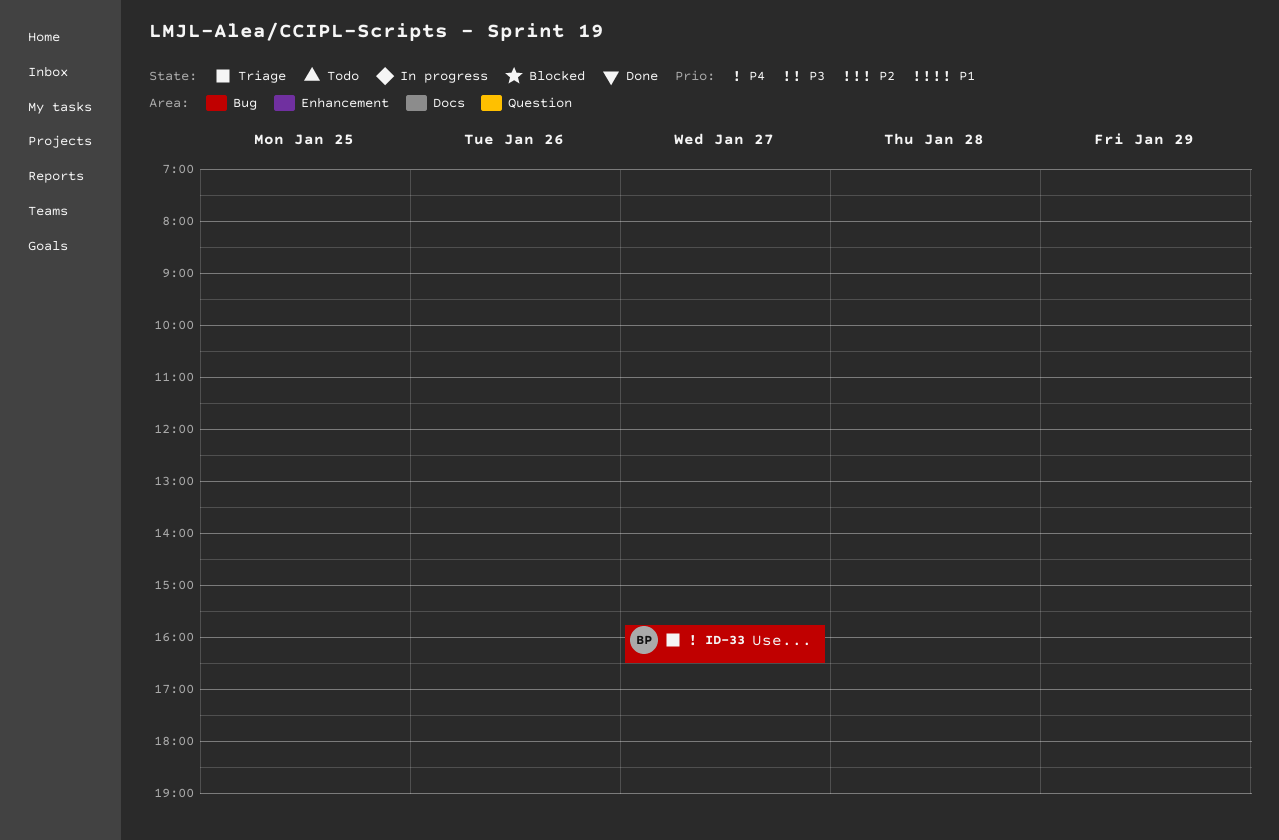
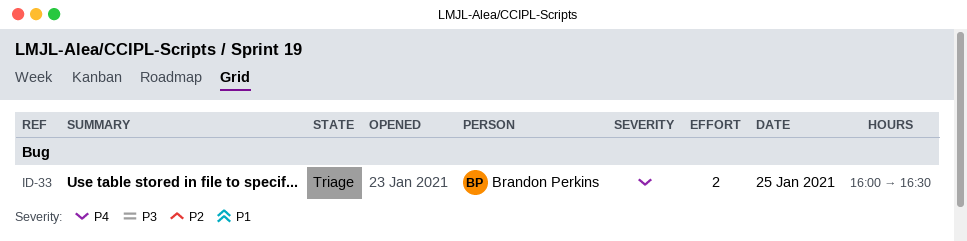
ID-33, day: Jan 27 -> Jan 25
ID-33, begins: 15:45 -> 16:00

